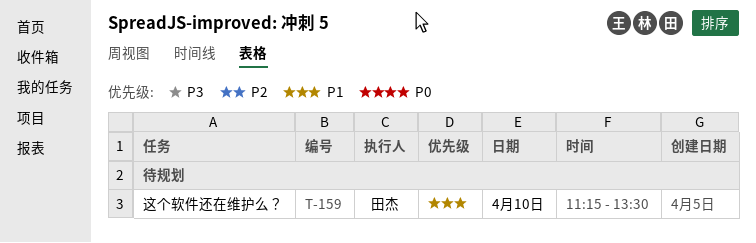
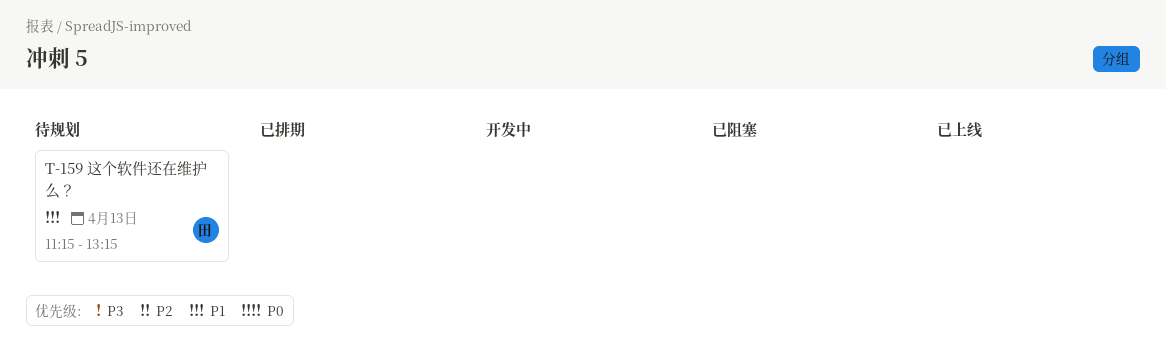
T-159, day: Apr 10 -> Apr 13
T-159, ends: 13:30 -> 13:15

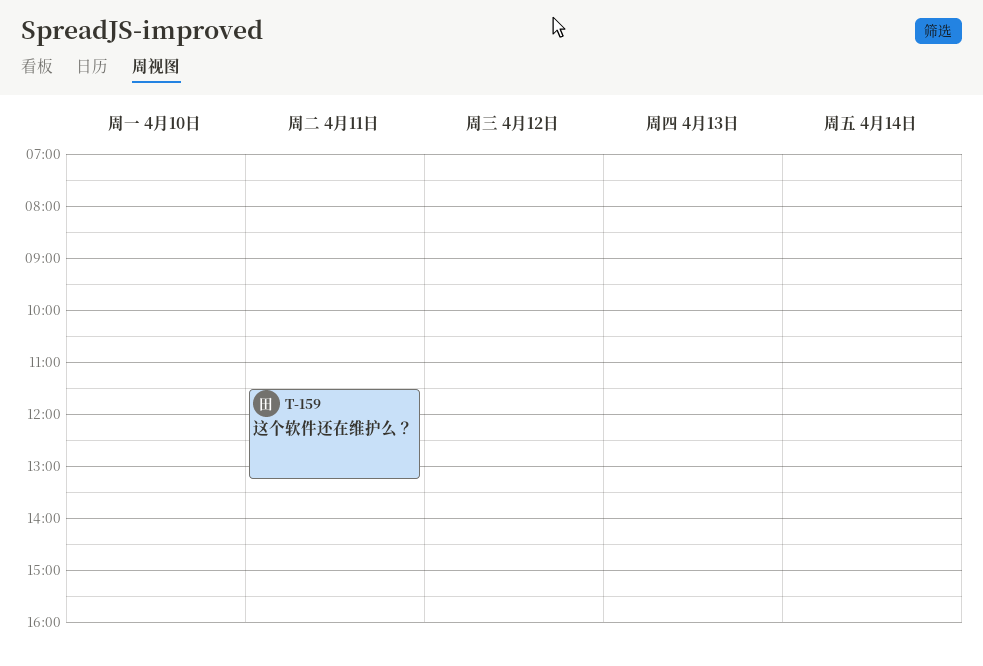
T-159, day: Apr 13 -> Apr 11
T-159, begins: 11:15 -> 11:30

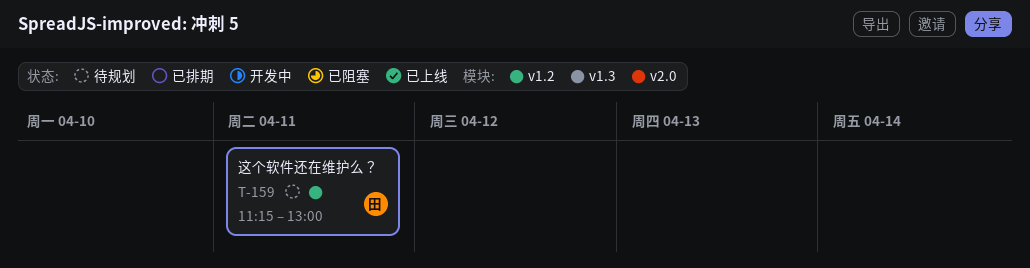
T-159, begins: 11:30 -> 11:15
T-159, ends: 13:15 -> 13:00

